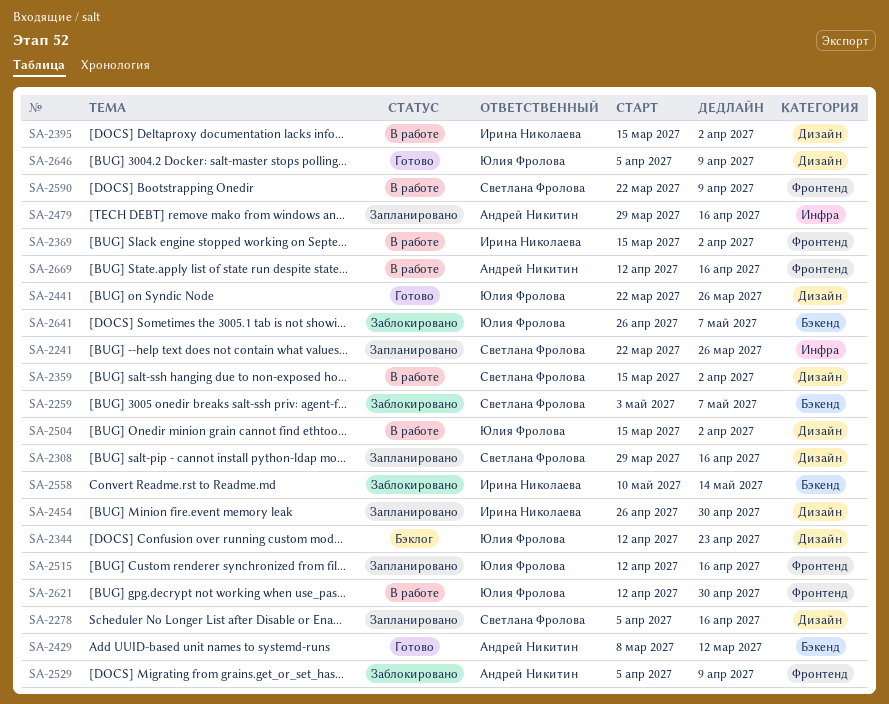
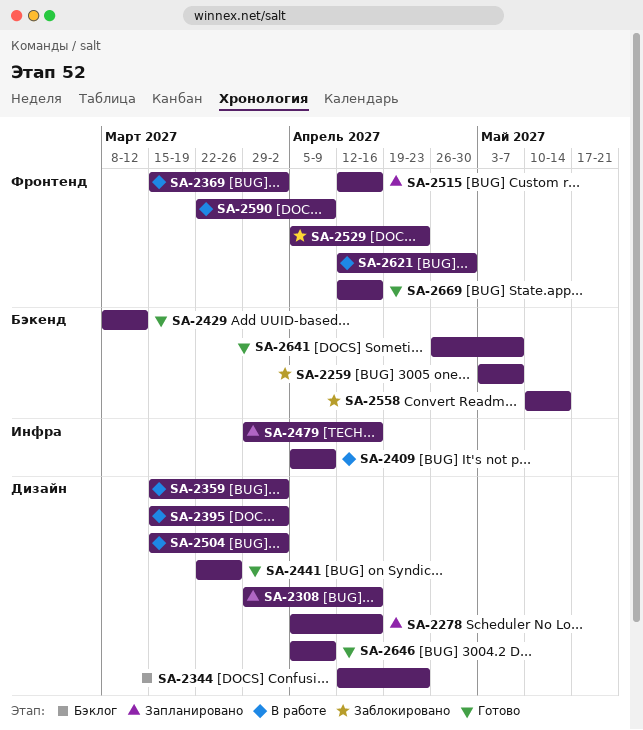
SA-2241: present -> none
SA-2409: none -> present
SA-2454: present -> none
SA-2529, due: Apr 9 -> Apr 23
SA-2641, status: Заблокировано -> Готово
SA-2669, status: В работе -> Готово

